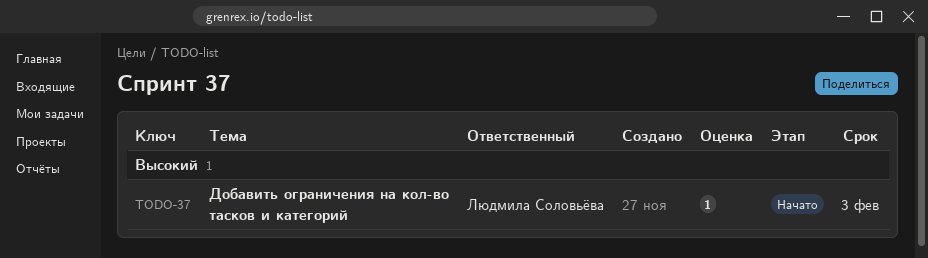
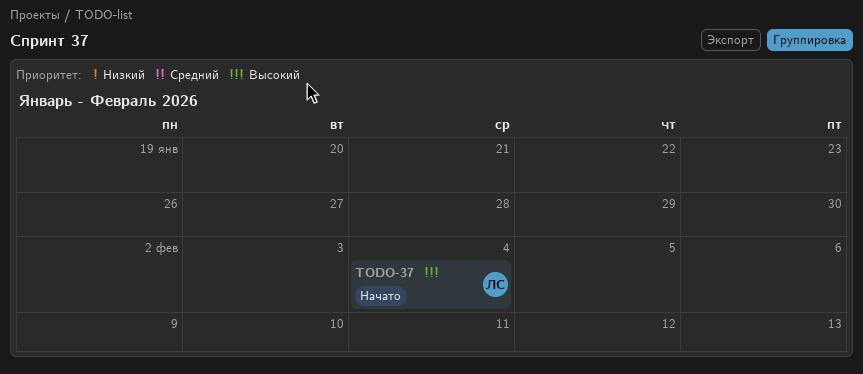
TODO-37, due: Feb 3 -> Feb 4

